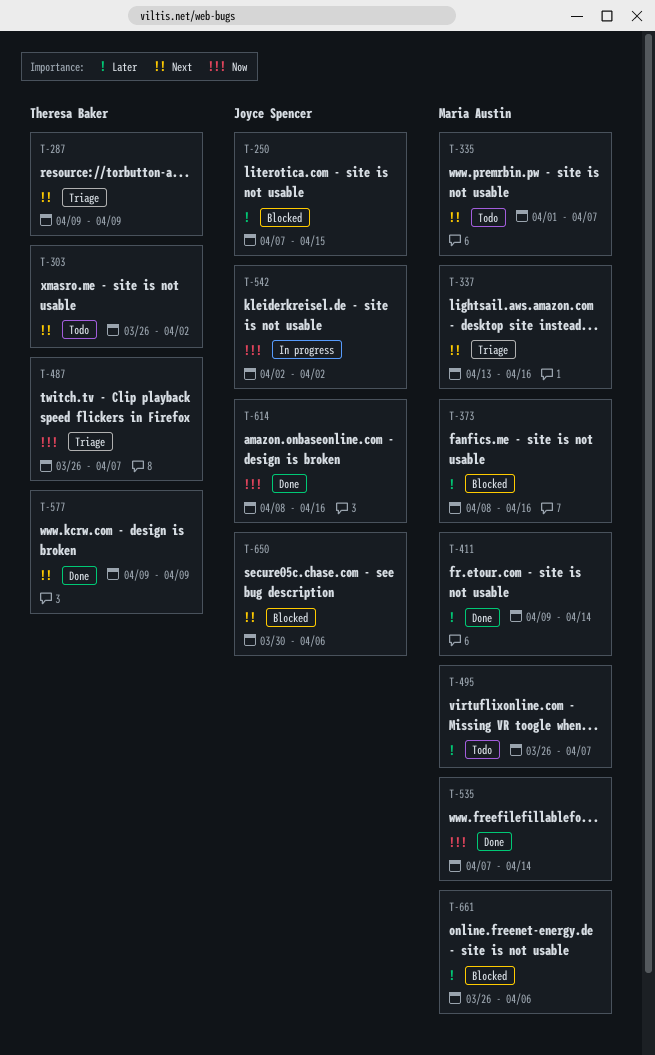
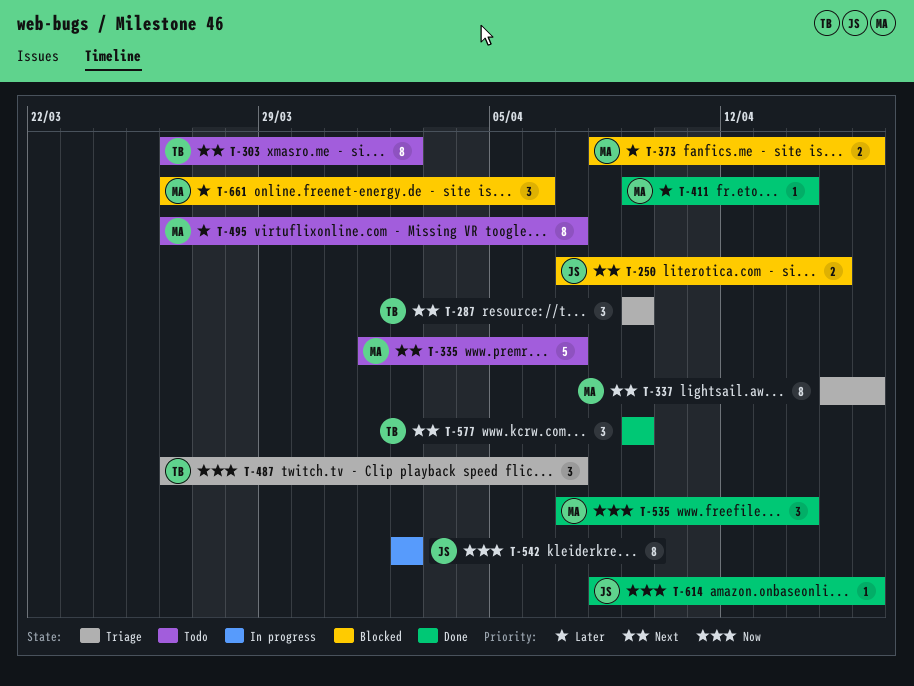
T-250, priority: Later -> Next
T-337, start: Apr 13 -> Apr 15
T-650: present -> none

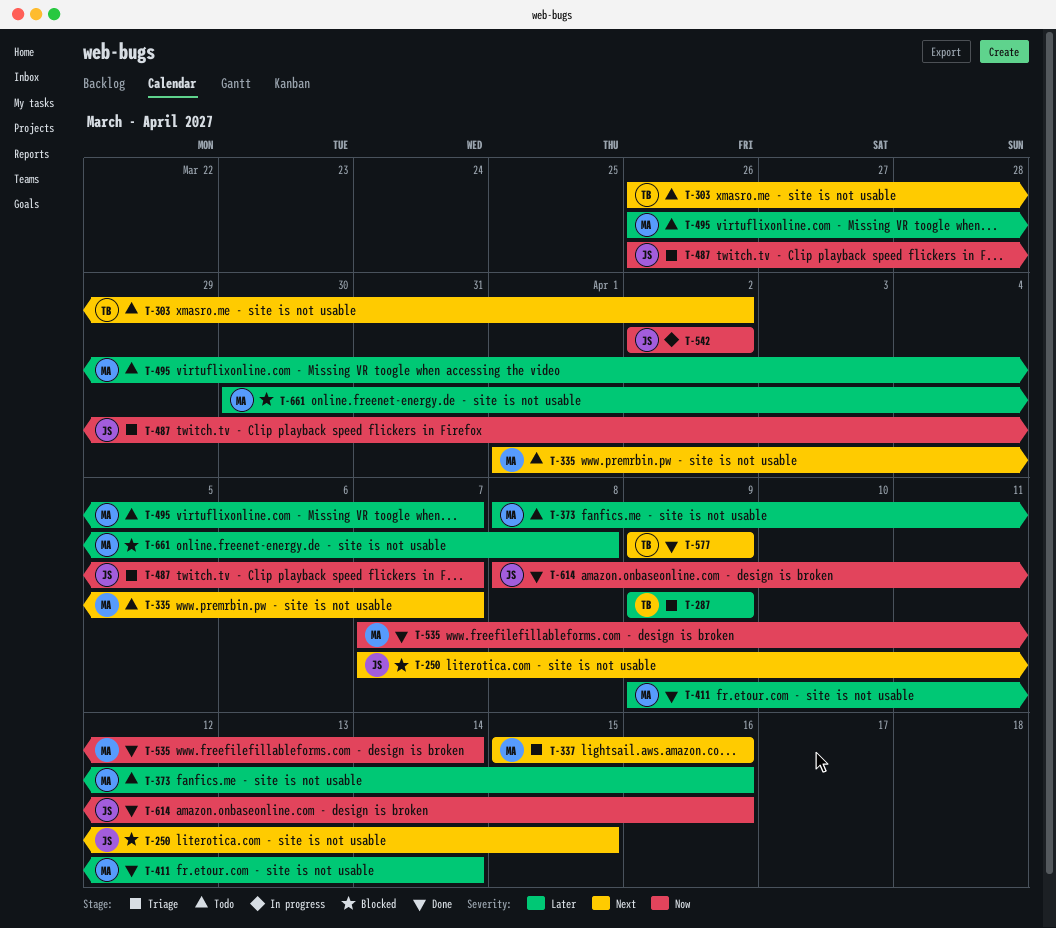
T-287, priority: Next -> Later
T-373, status: Blocked -> Todo
T-487, owner: TB -> JS
T-661, start: Mar 26 -> Mar 30
T-661, due: Apr 6 -> Apr 8

